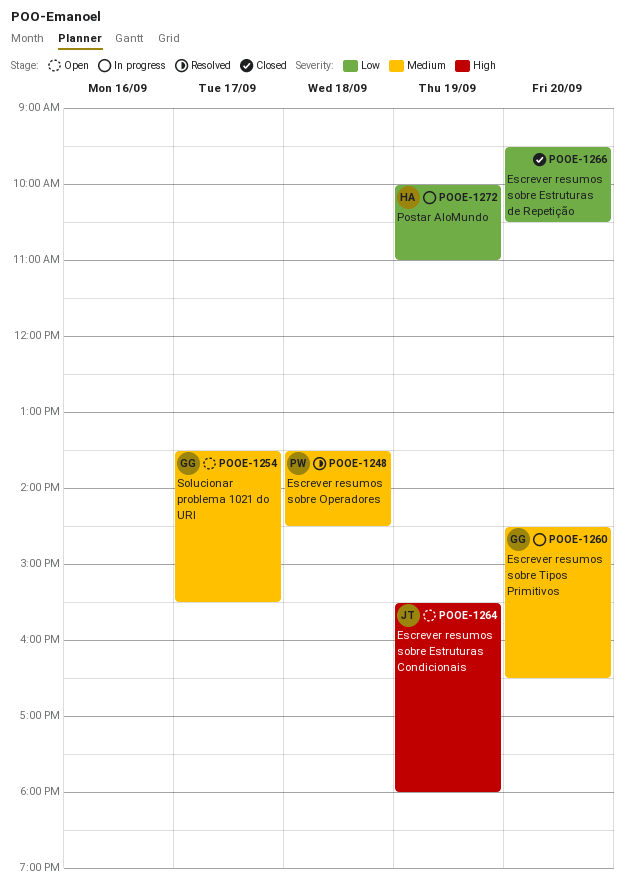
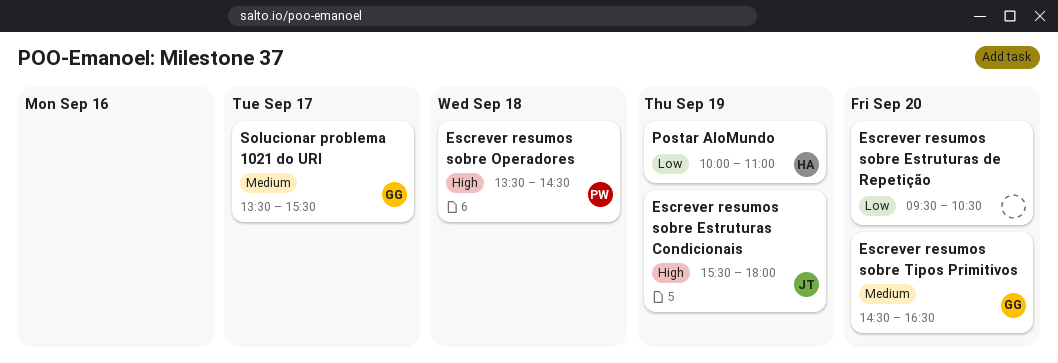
Escrever resumos sobre Operadores, priority: Medium -> High

